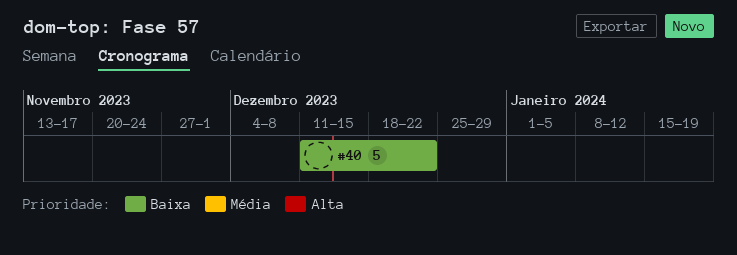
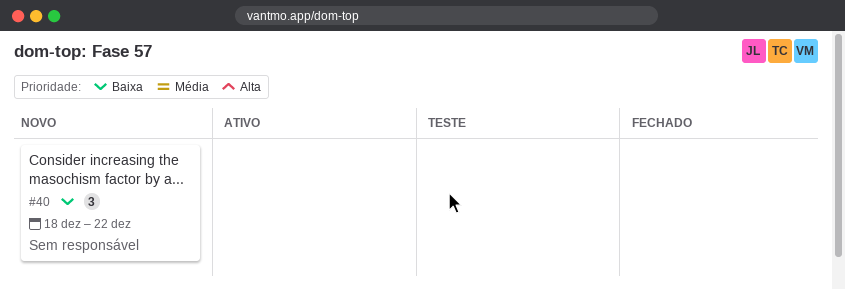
#40, estimate: 5 -> 3
#40, start: Dec 11 -> Dec 18

